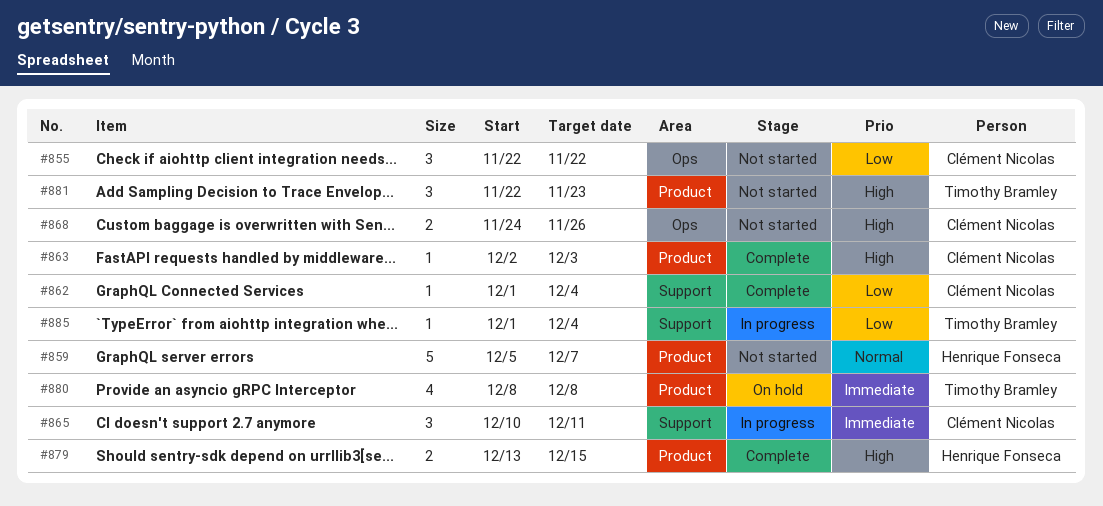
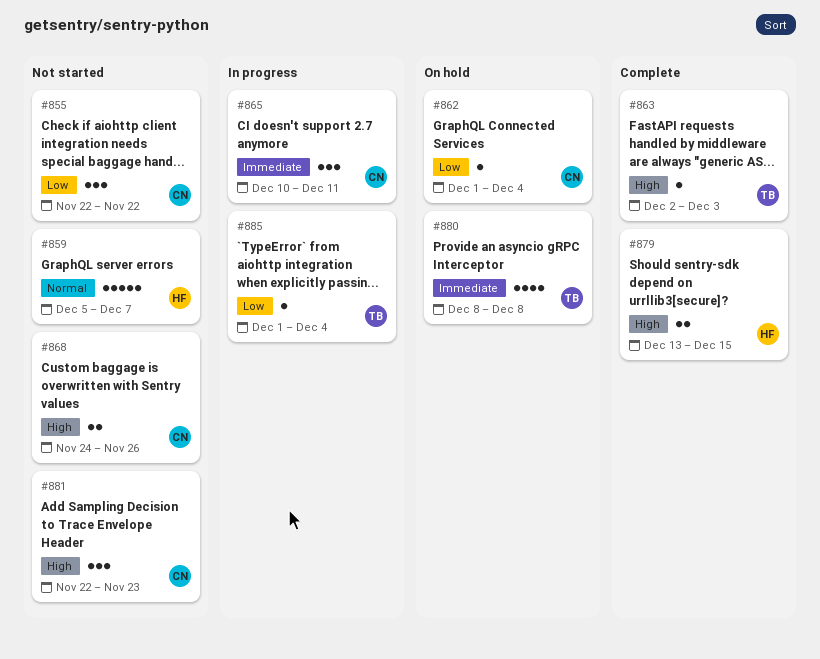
#862, status: Complete -> On hold
#863, owner: Clément Nicolas -> Timothy Bramley
#881, owner: Timothy Bramley -> Clément Nicolas

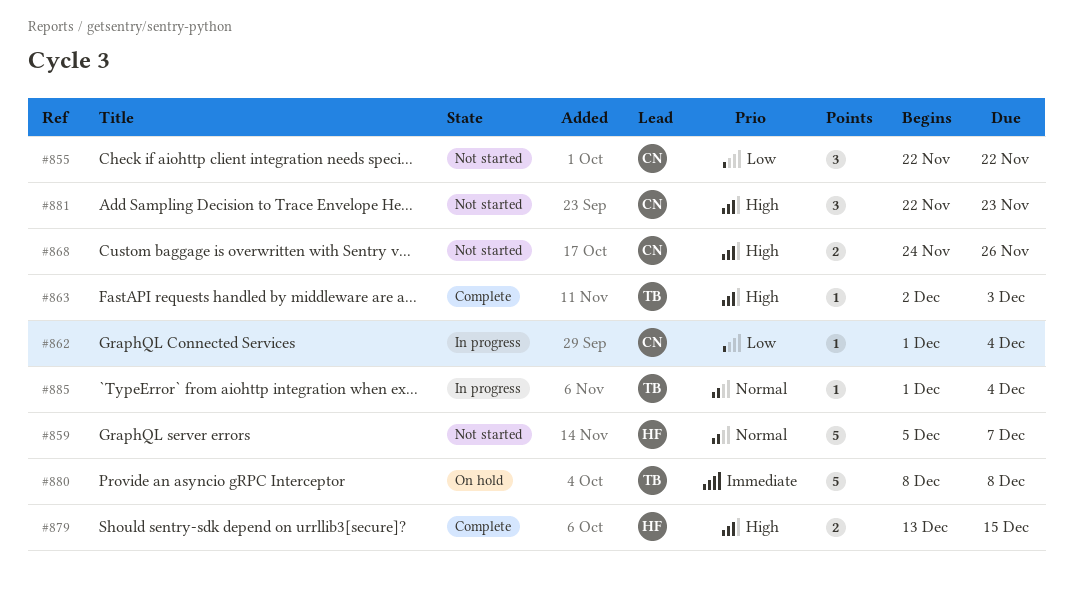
#862, status: On hold -> In progress
#865: present -> none
#880, estimate: 4 -> 5
#885, priority: Low -> Normal

